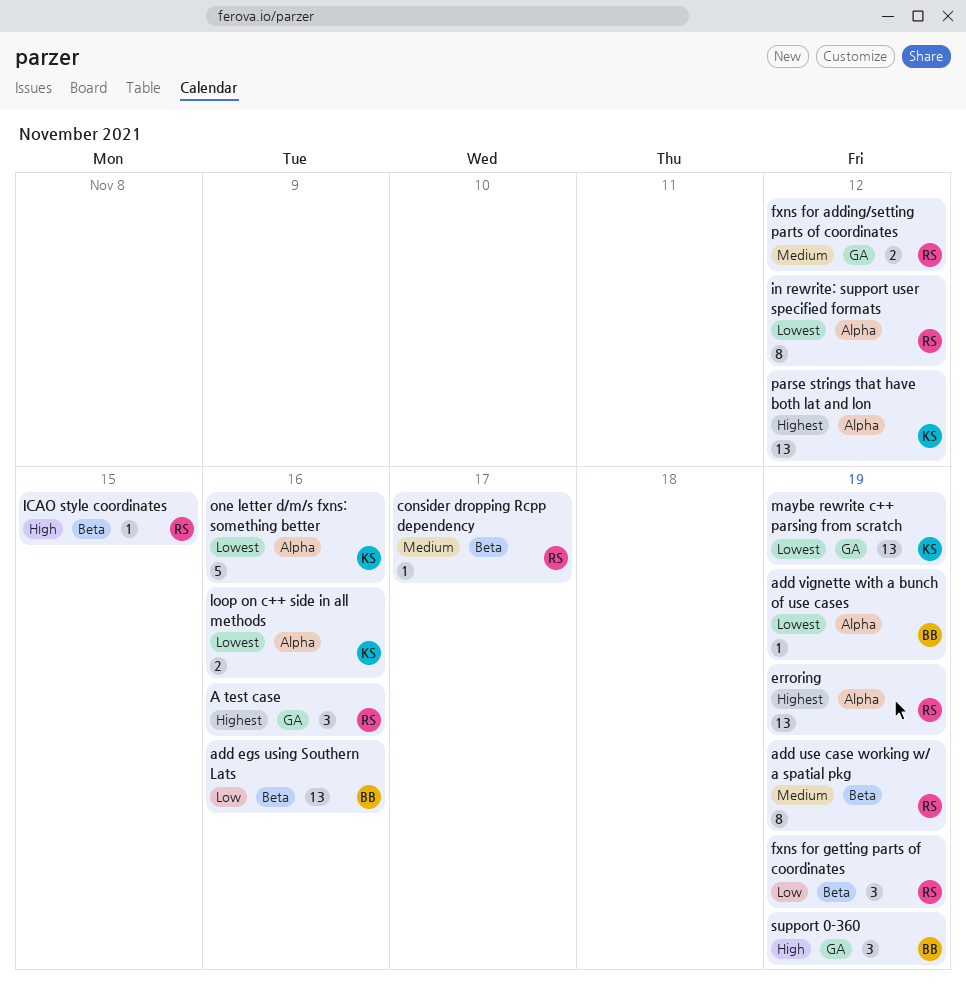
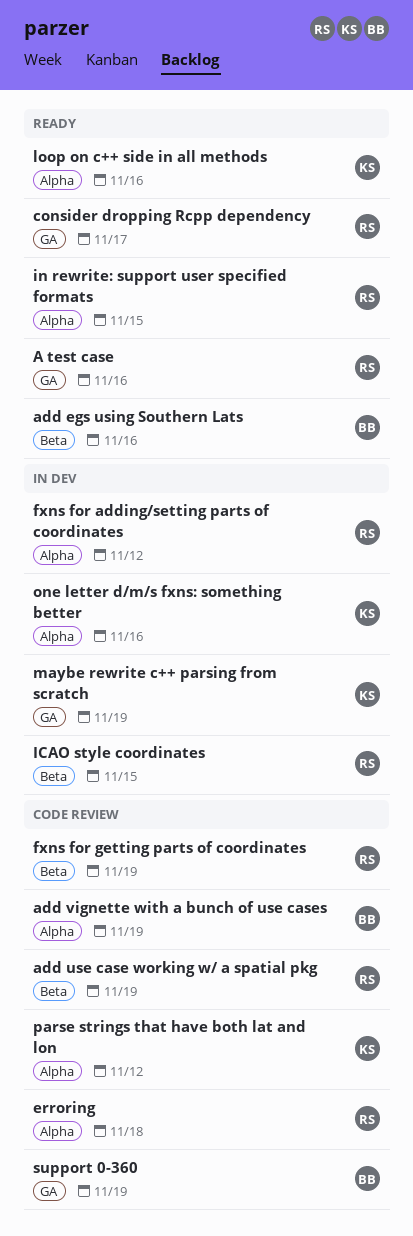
consider dropping Rcpp dependency, label: Beta -> GA
erroring, due: Nov 19 -> Nov 18
fxns for adding/setting parts of coordinates, label: GA -> Alpha
in rewrite: support user specified formats, due: Nov 12 -> Nov 15

